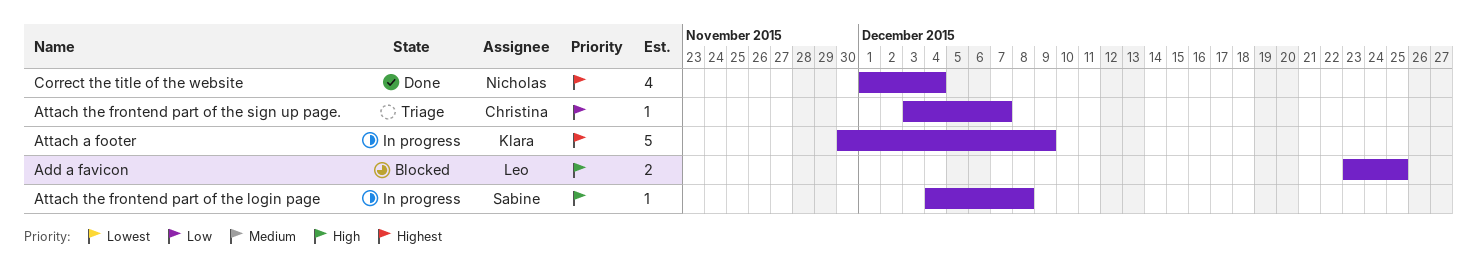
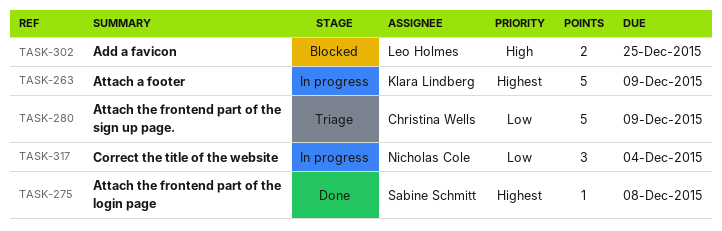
Attach the frontend part of the login page, status: In progress -> Done
Attach the frontend part of the login page, priority: High -> Highest
Attach the frontend part of the sign up page., estimate: 1 -> 5
Attach the frontend part of the sign up page., due: Dec 7 -> Dec 9
Correct the title of the website, status: Done -> In progress
Correct the title of the website, priority: Highest -> Low
Correct the title of the website, estimate: 4 -> 3

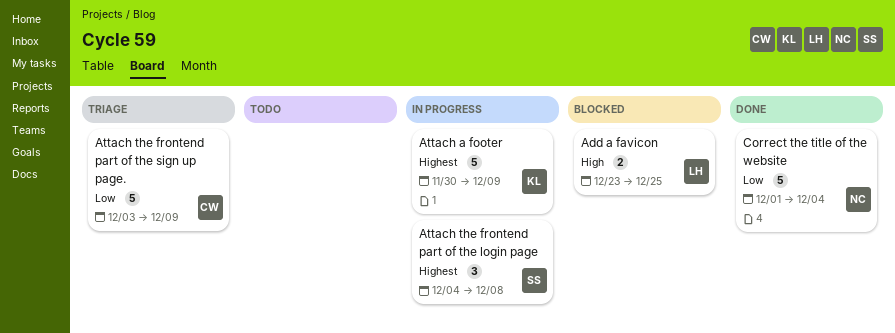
Attach the frontend part of the login page, status: Done -> In progress
Attach the frontend part of the login page, estimate: 1 -> 3
Correct the title of the website, status: In progress -> Done
Correct the title of the website, estimate: 3 -> 5

